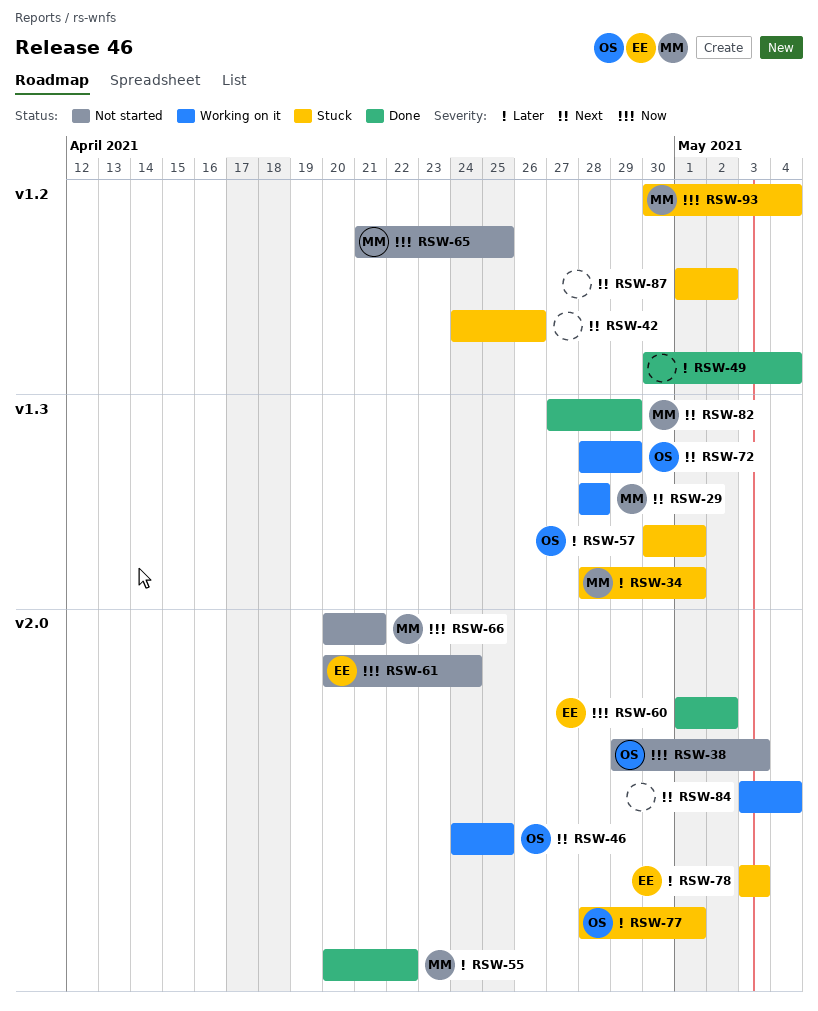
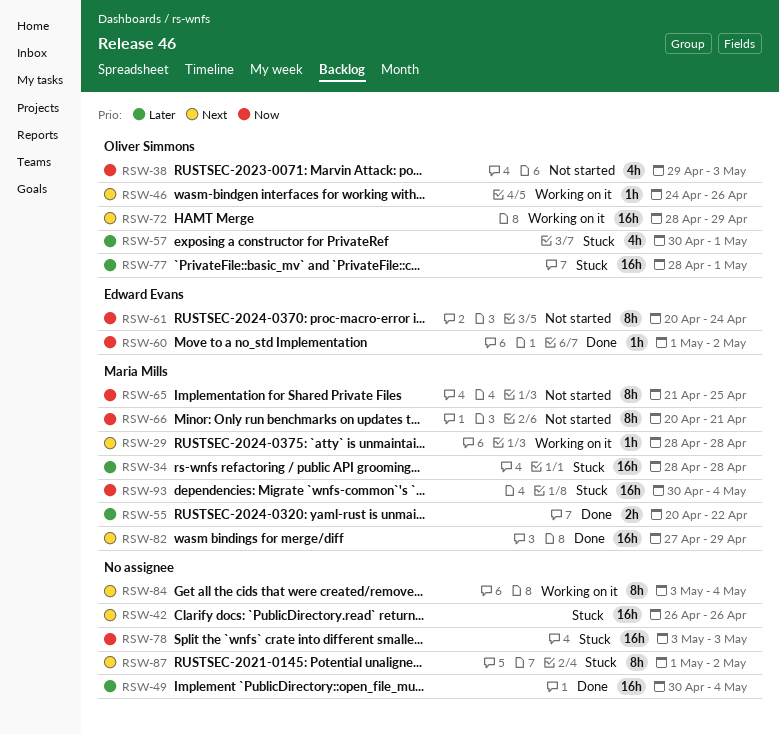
RSW-34, due: May 1 -> Apr 28
RSW-42, start: Apr 24 -> Apr 26
RSW-46, due: Apr 25 -> Apr 26
RSW-78, owner: Edward Evans -> none
RSW-78, priority: Later -> Now

